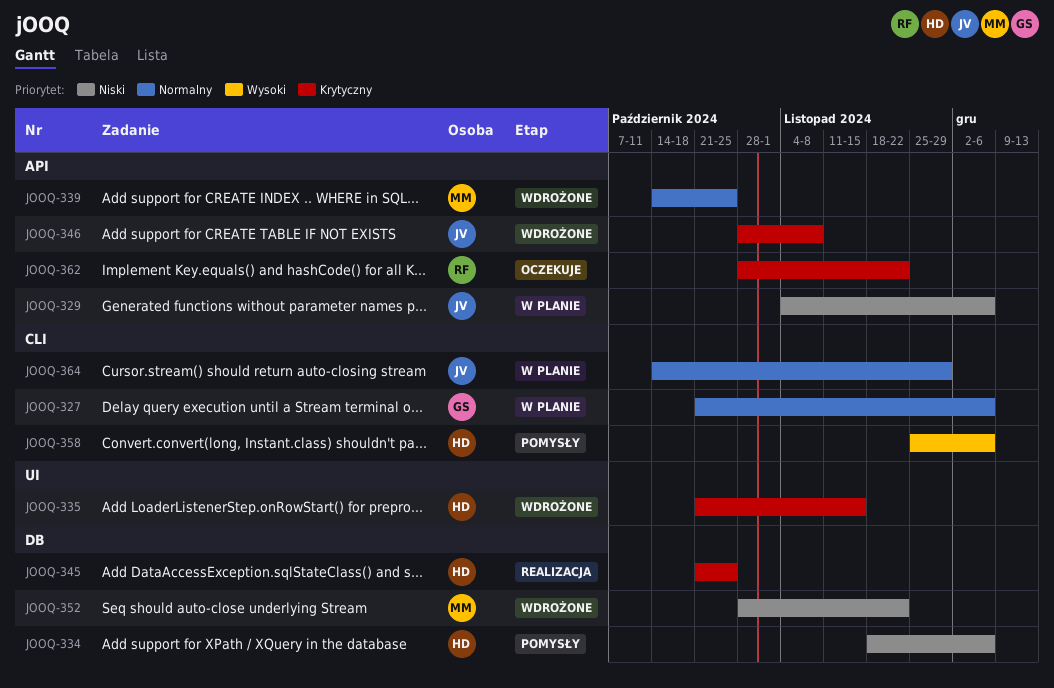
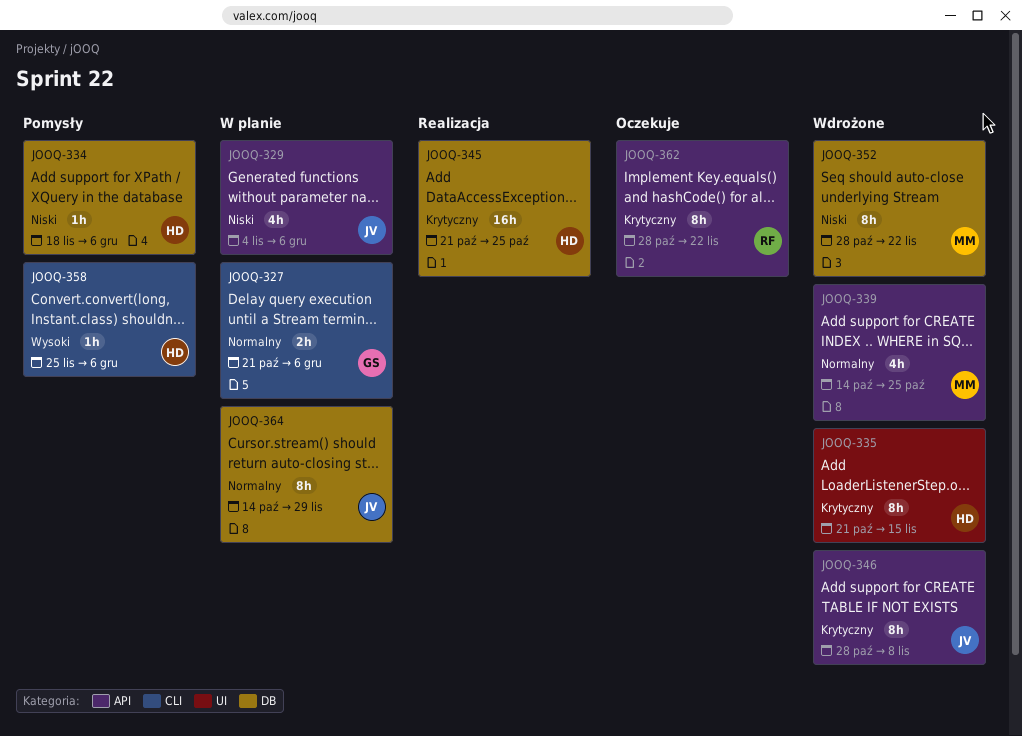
JOOQ-364, label: CLI -> DB

